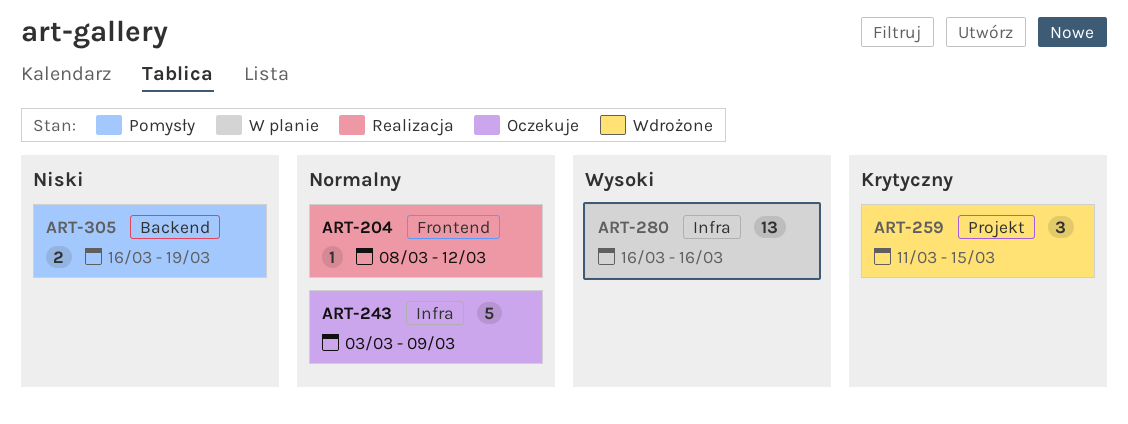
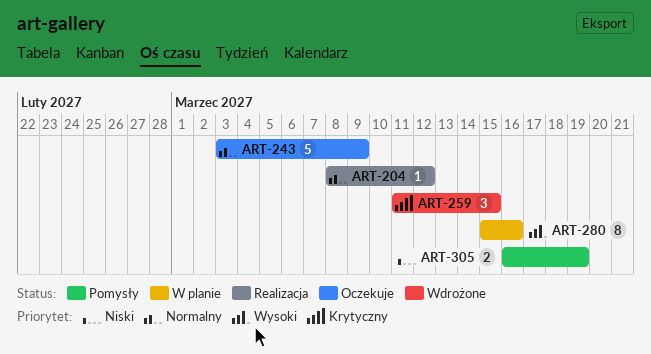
ART-280, estimate: 13 -> 8
ART-280, start: Mar 16 -> Mar 15

